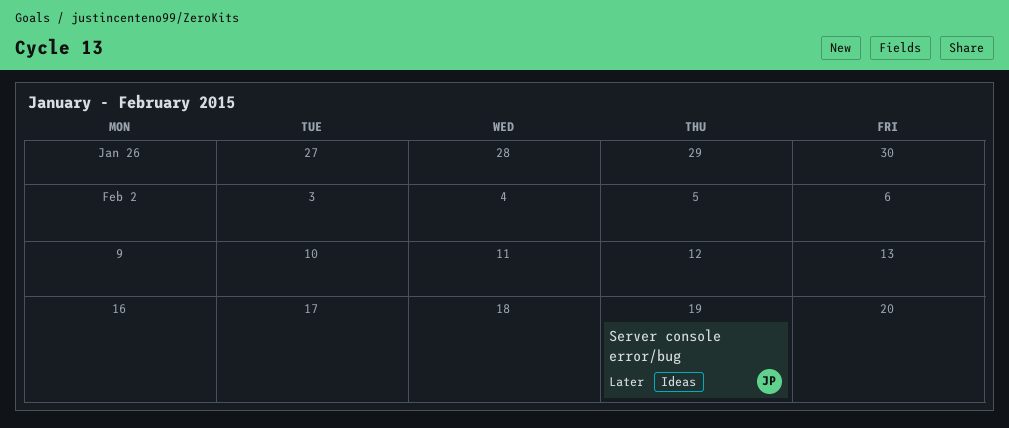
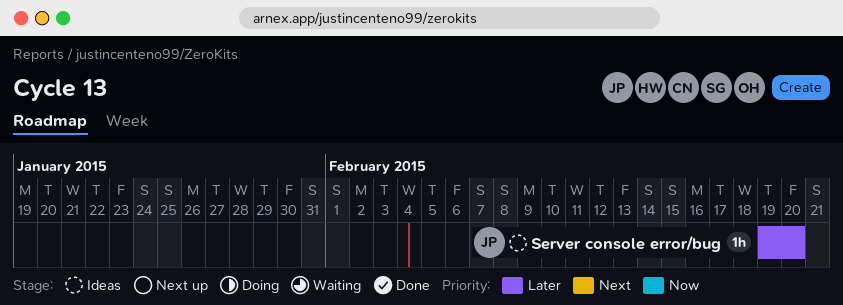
Server console error/bug, due: Feb 19 -> Feb 20

